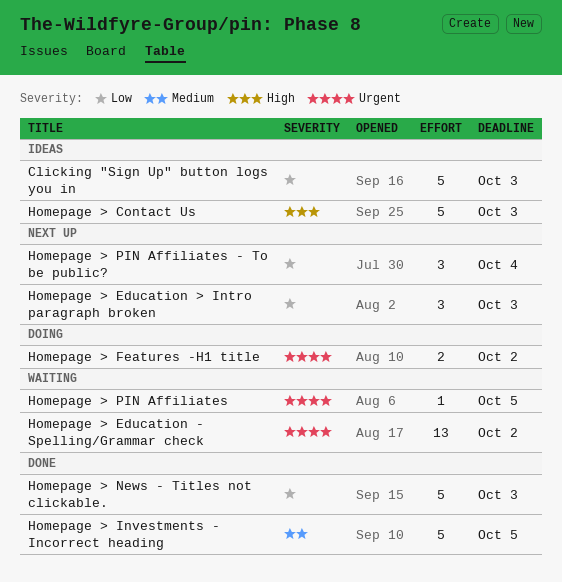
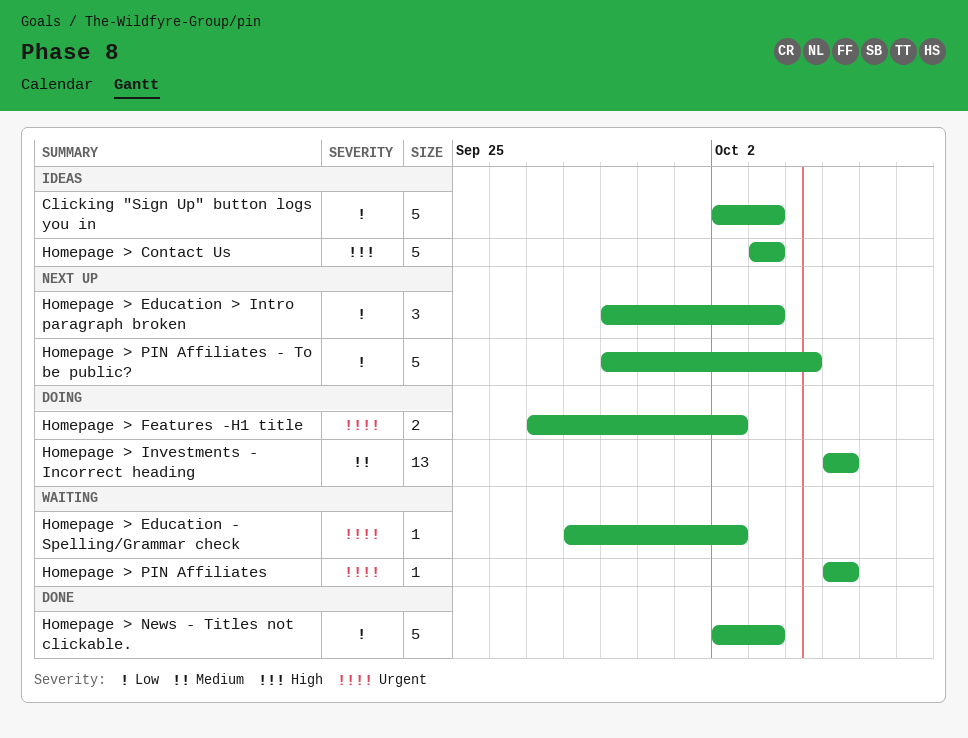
Homepage > Education - Spelling/Grammar check, estimate: 13 -> 1
Homepage > Investments - Incorrect heading, status: Done -> Doing
Homepage > Investments - Incorrect heading, estimate: 5 -> 13
Homepage > PIN Affiliates - To be public?, estimate: 3 -> 5

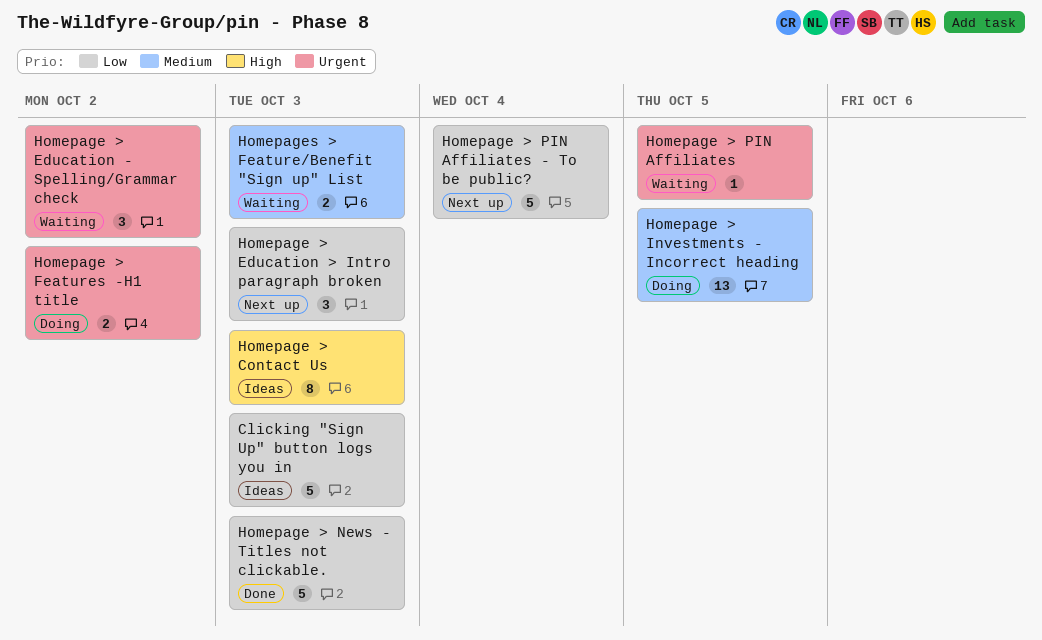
Homepage > Contact Us, estimate: 5 -> 8
Homepage > Education - Spelling/Grammar check, estimate: 1 -> 3
Homepages > Feature/Benefit "Sign up" List: none -> present

